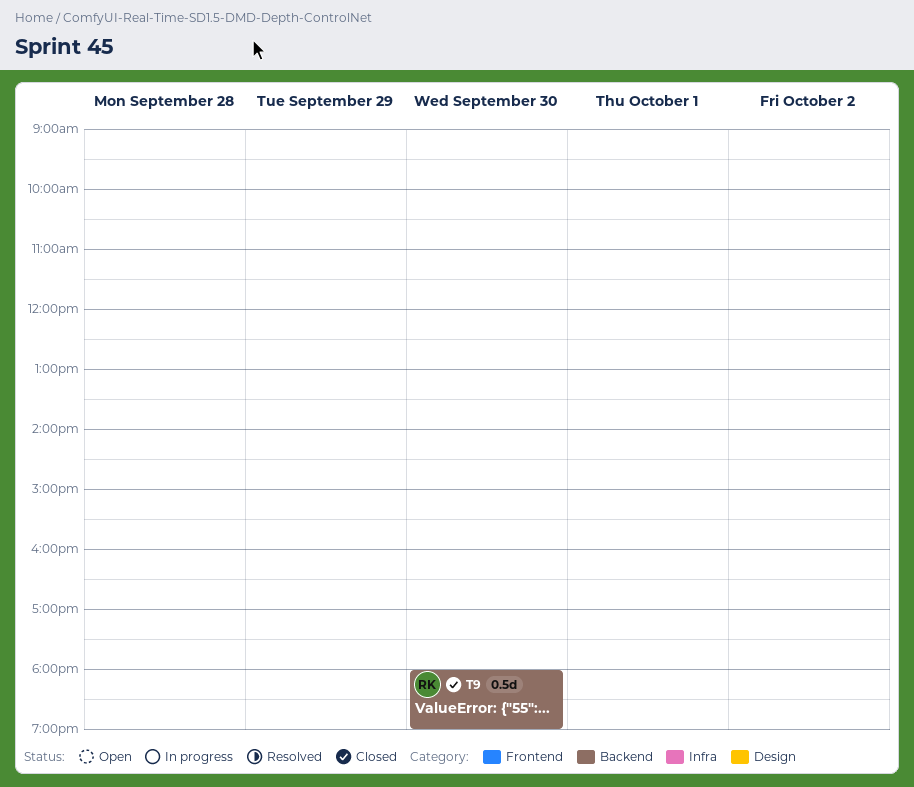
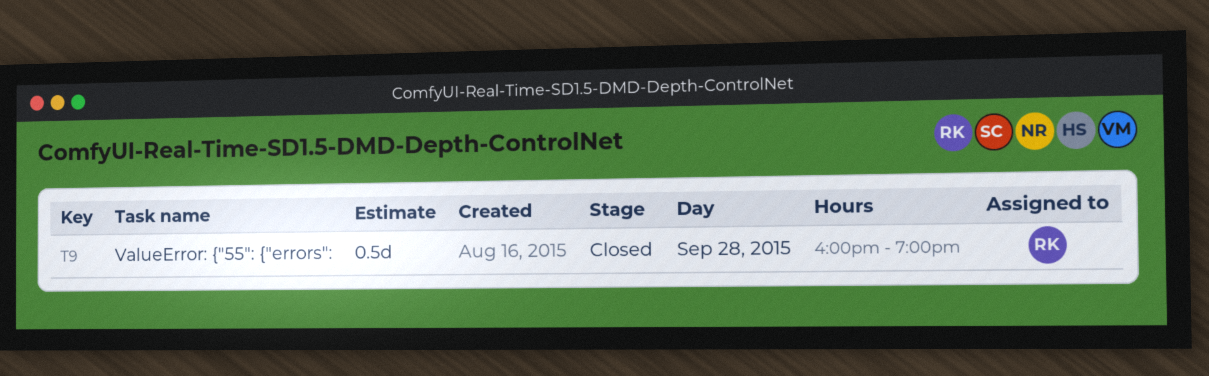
T9, day: Sep 30 -> Sep 28
T9, begins: 18:00 -> 16:00

